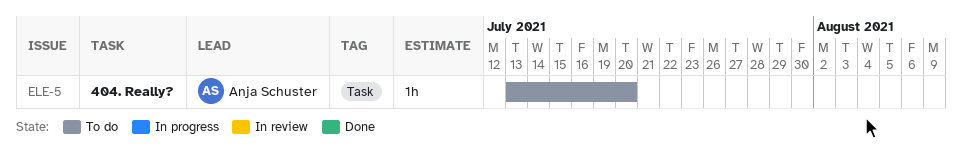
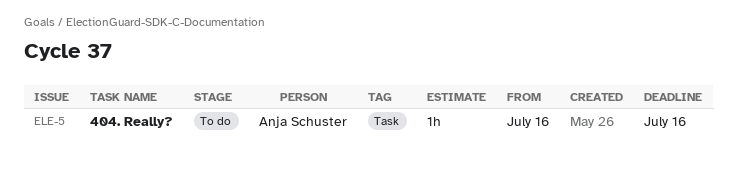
ELE-5, start: Jul 13 -> Jul 16
ELE-5, due: Jul 20 -> Jul 16

